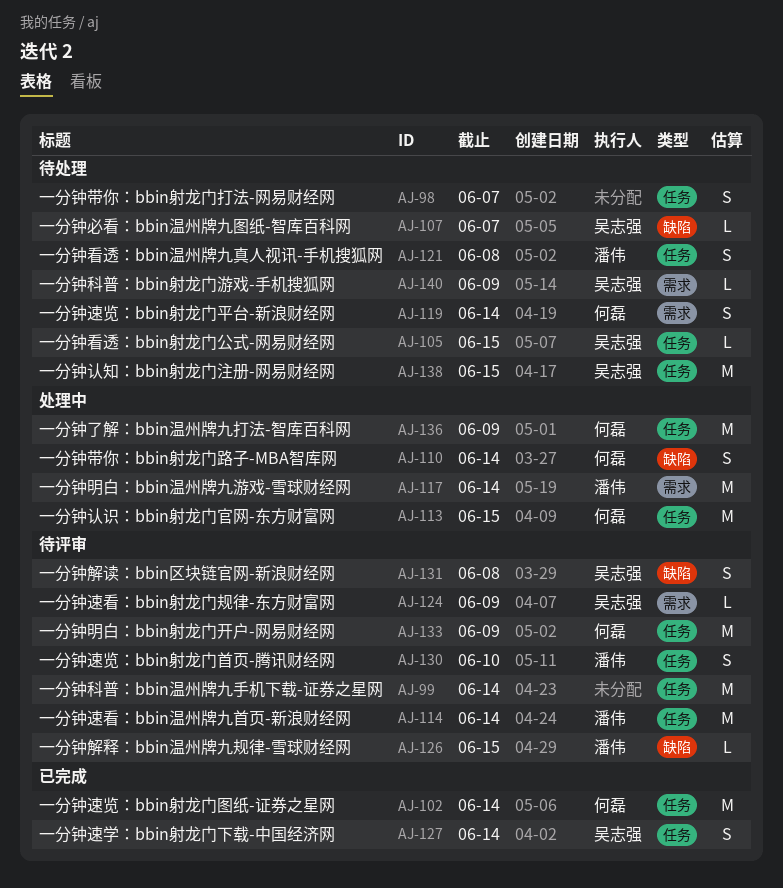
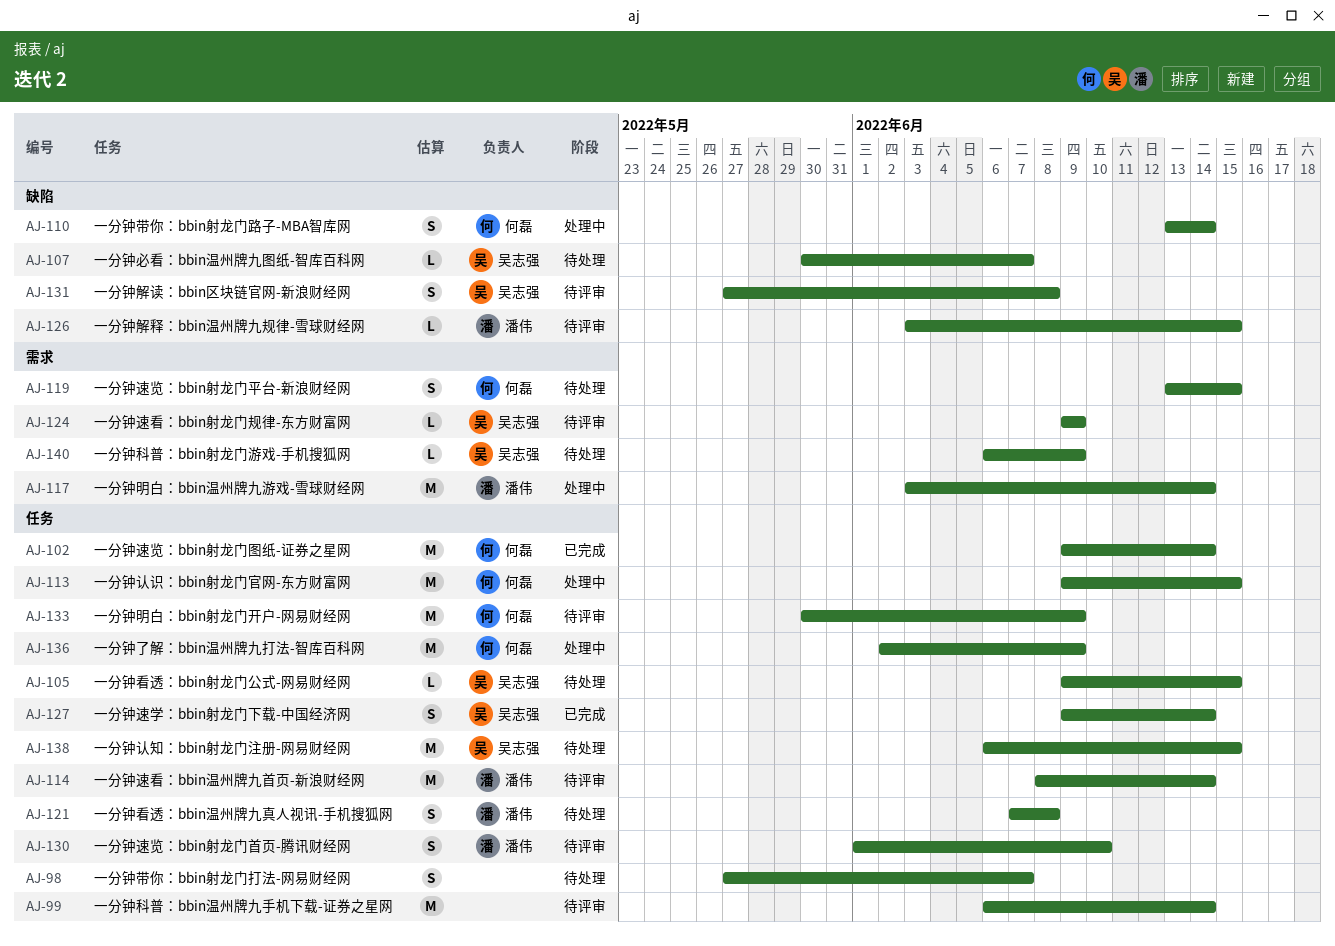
AJ-119, due: Jun 14 -> Jun 15

